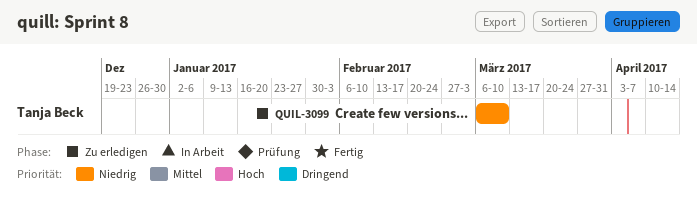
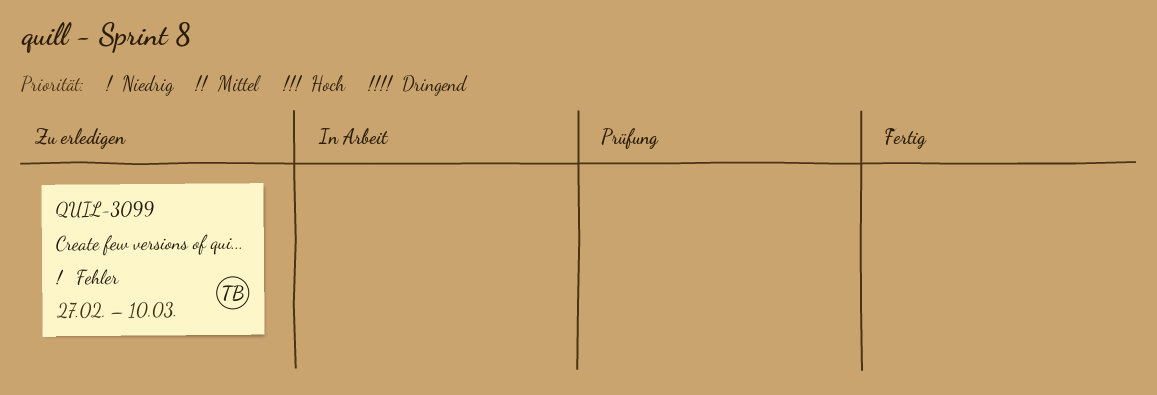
QUIL-3099, start: Mar 6 -> Feb 27

